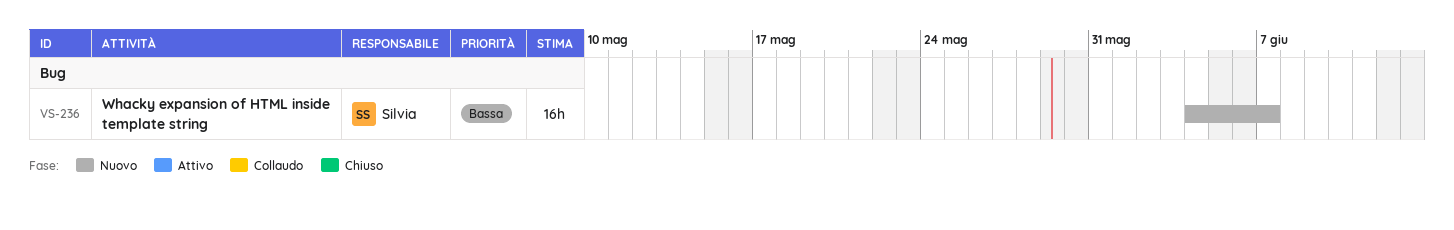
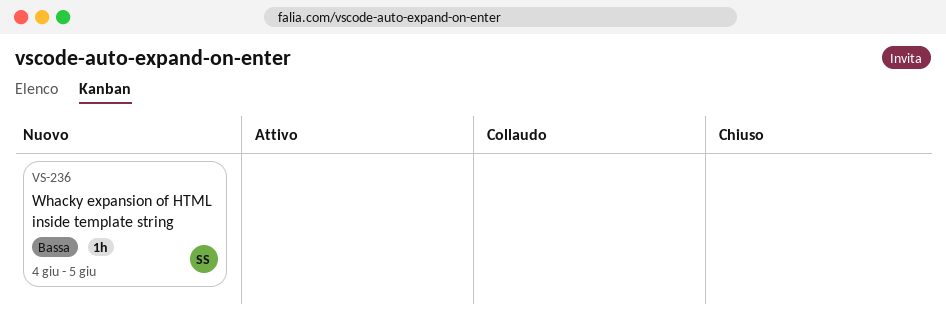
VS-236, estimate: 16h -> 1h
VS-236, due: Jun 7 -> Jun 5

